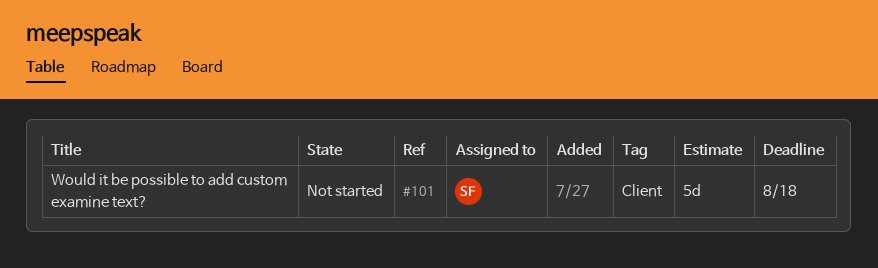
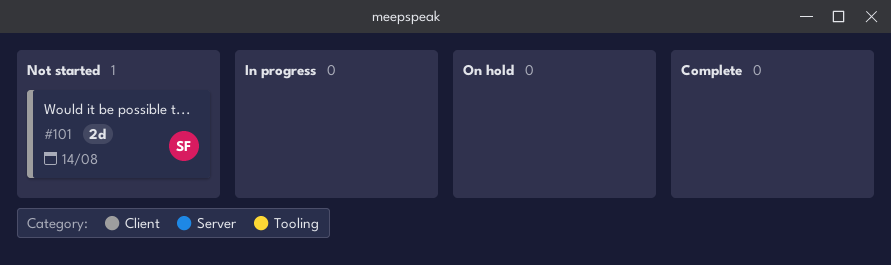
#101, estimate: 5d -> 2d
#101, due: Aug 18 -> Aug 14

